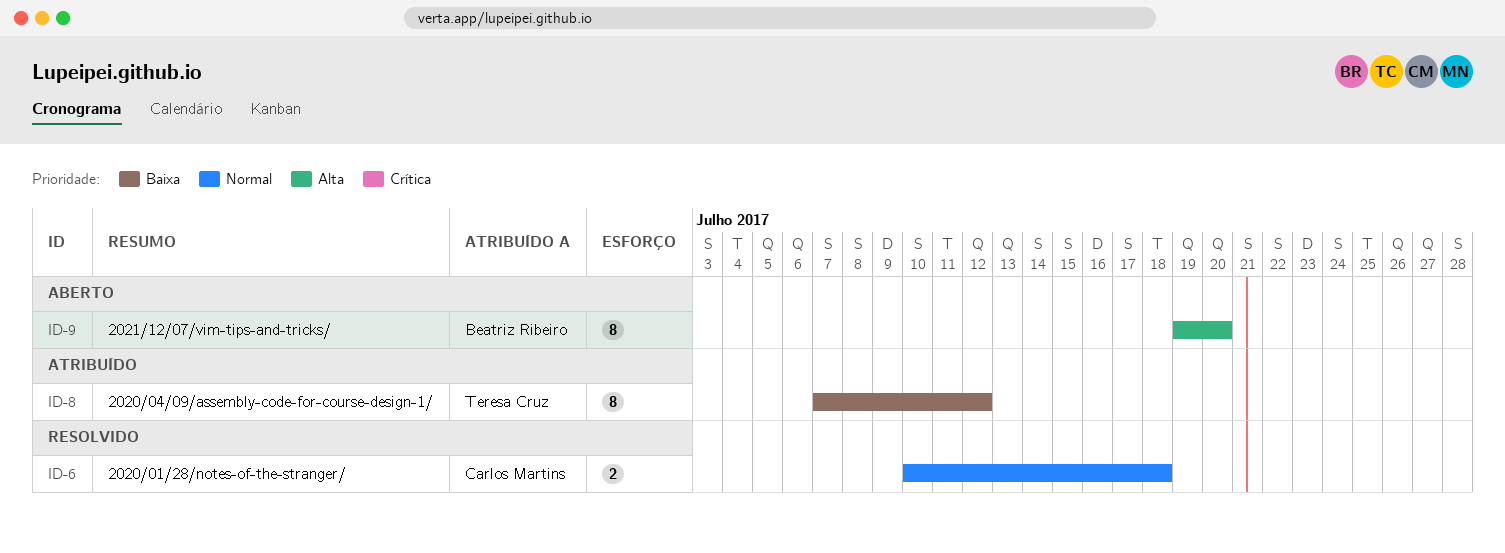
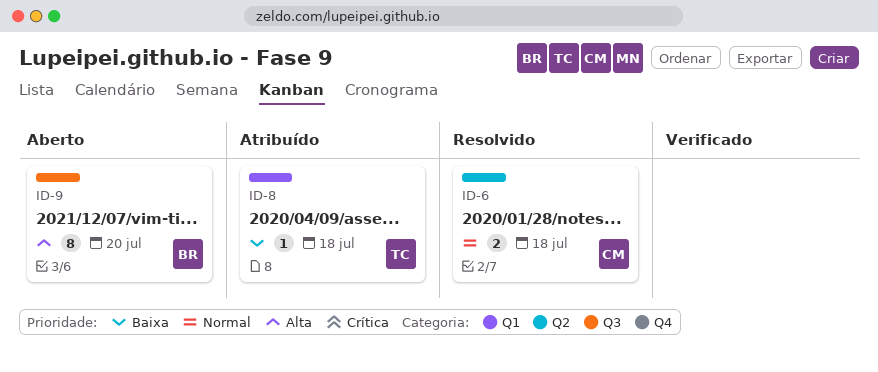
ID-8, estimate: 8 -> 1
ID-8, due: Jul 12 -> Jul 18

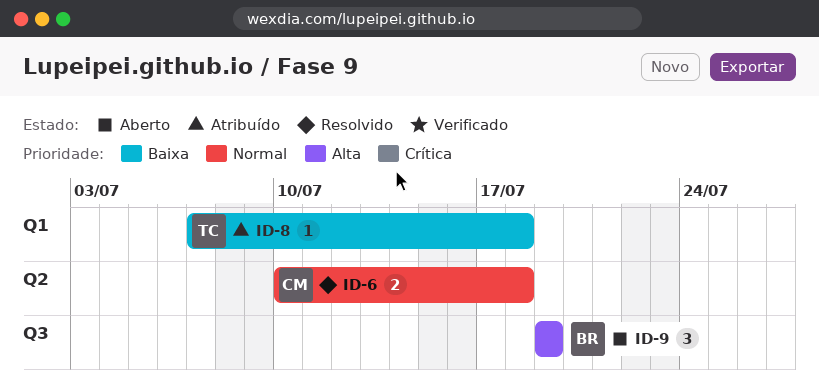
ID-9, estimate: 8 -> 3
ID-9, due: Jul 20 -> Jul 19

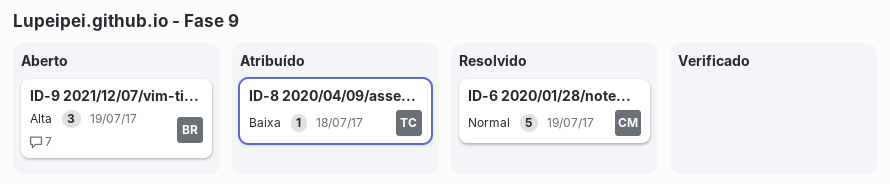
ID-6, estimate: 2 -> 5
ID-6, due: Jul 18 -> Jul 19

